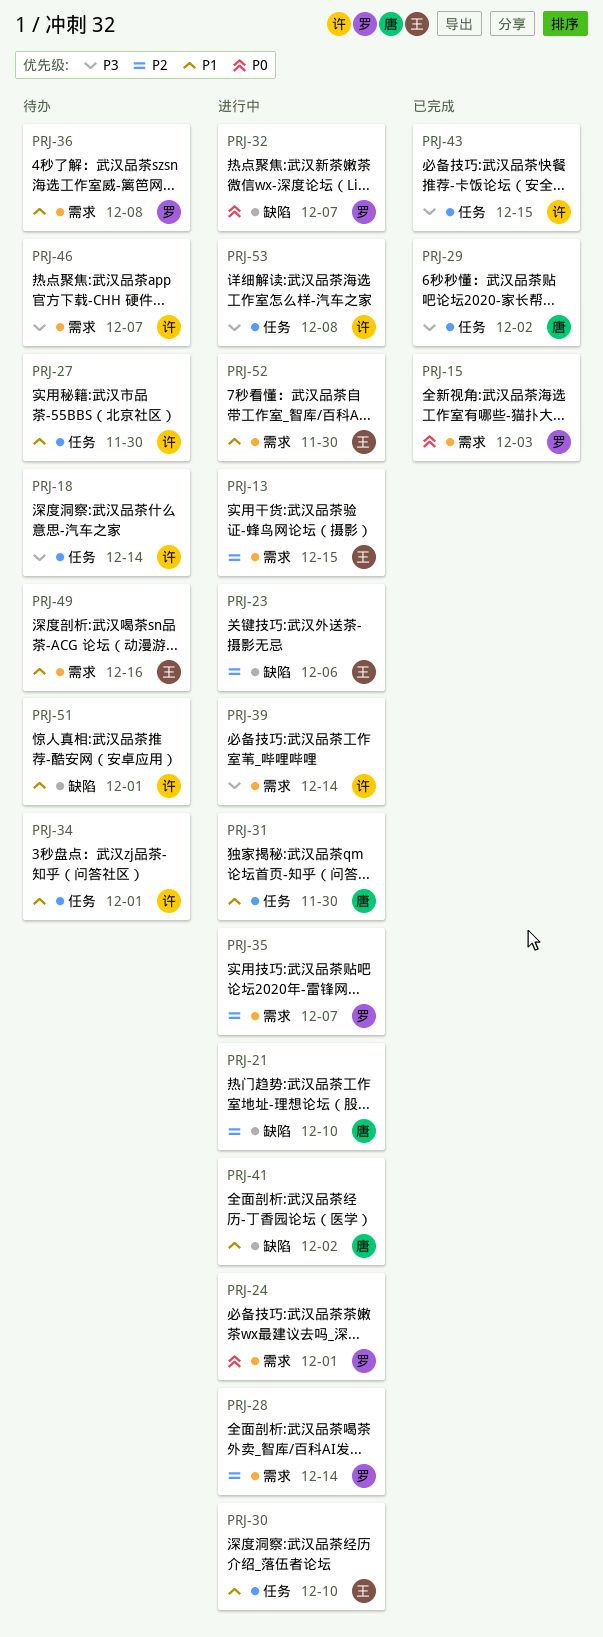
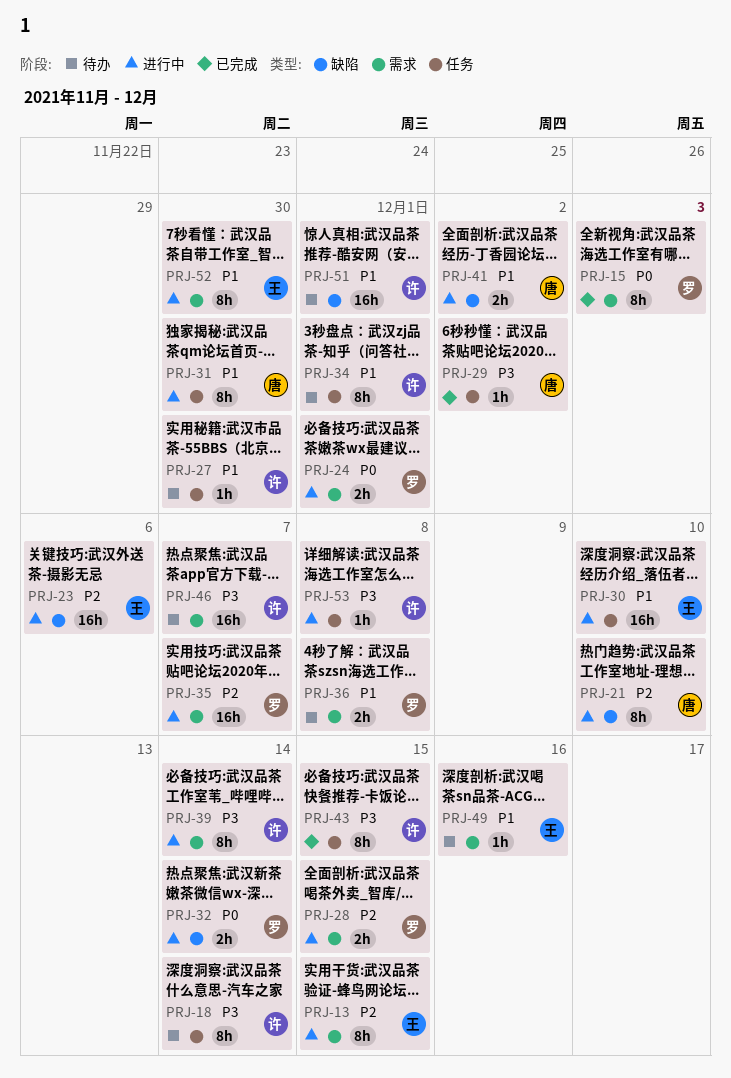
PRJ-28, due: Dec 14 -> Dec 15
PRJ-32, due: Dec 7 -> Dec 14

